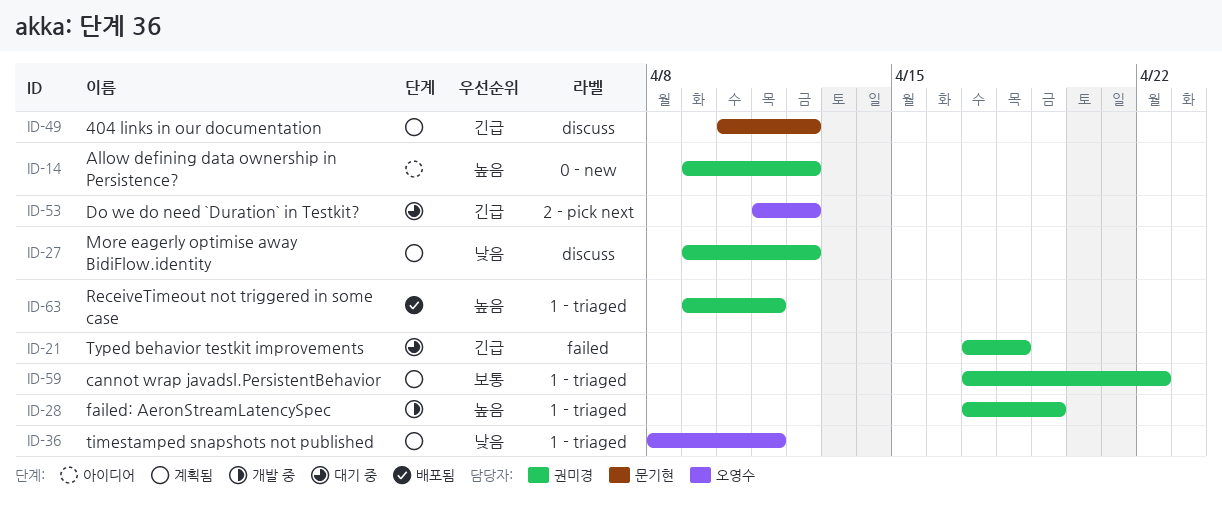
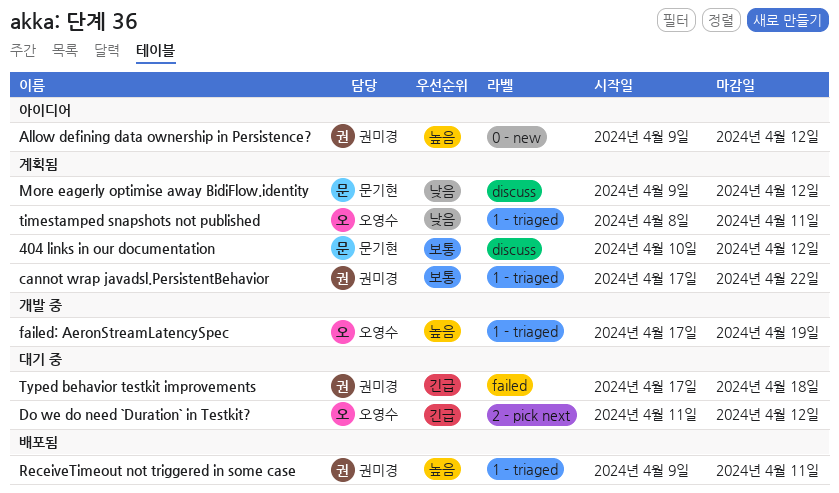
404 links in our documentation, priority: 긴급 -> 보통
failed: AeronStreamLatencySpec, owner: 권미경 -> 오영수
More eagerly optimise away BidiFlow.identity, owner: 권미경 -> 문기현

